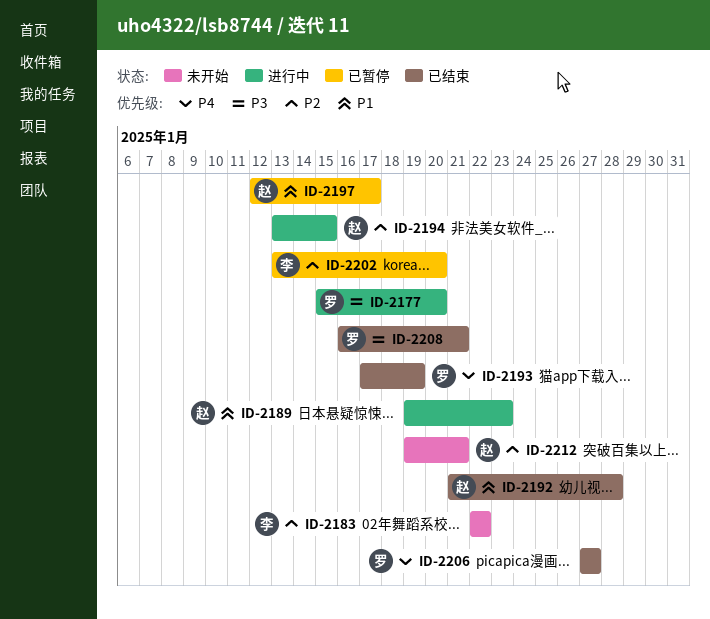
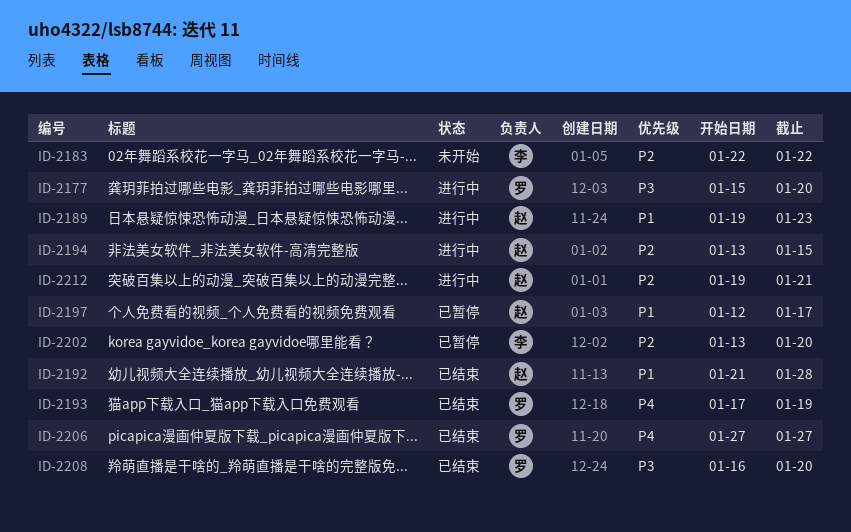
ID-2208, due: Jan 21 -> Jan 20
ID-2212, status: 未开始 -> 进行中

